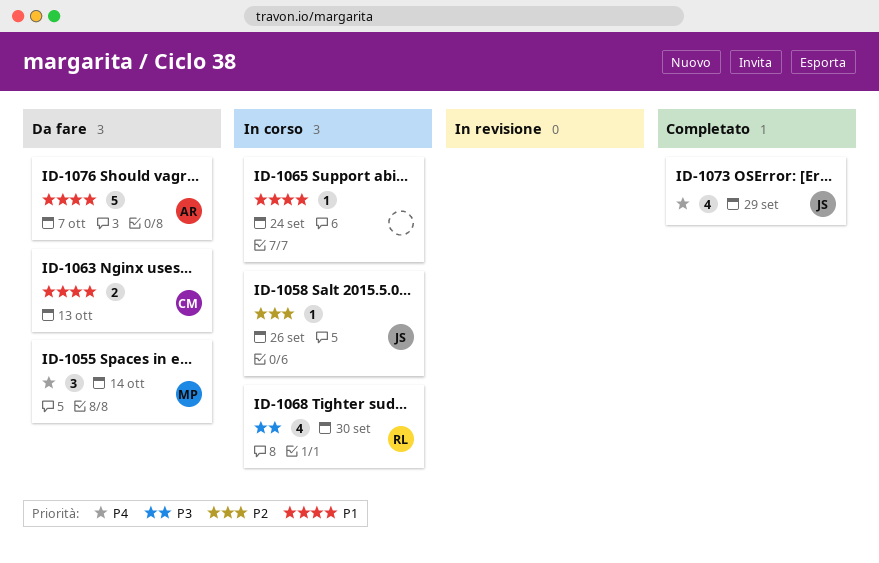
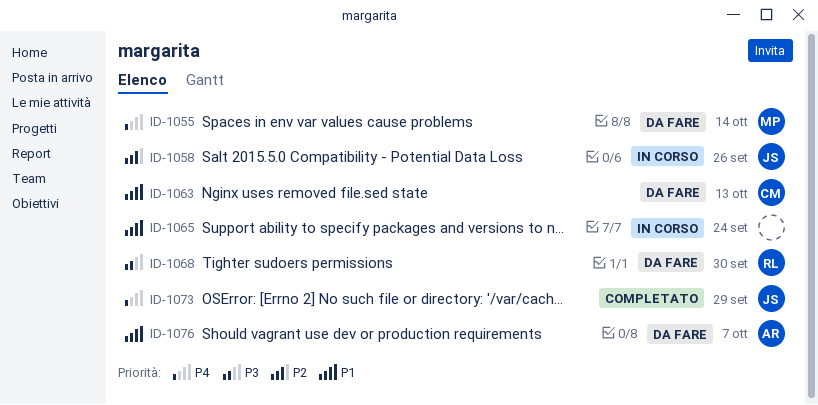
ID-1068, status: In corso -> Da fare

